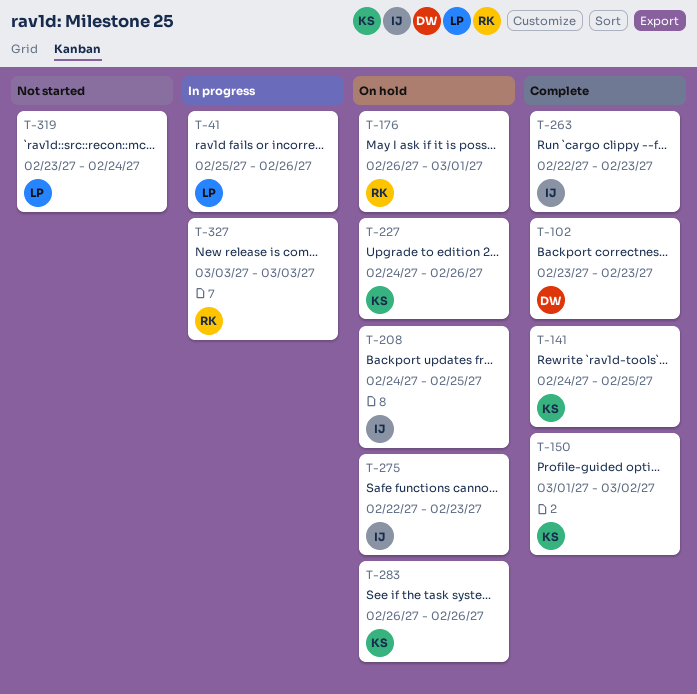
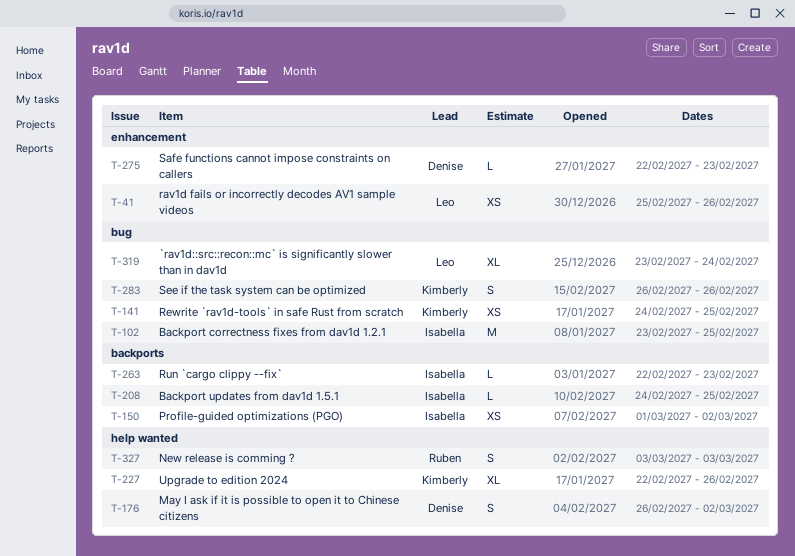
T-102, owner: Denise -> Isabella
T-102, due: Feb 23 -> Feb 25
T-150, owner: Kimberly -> Isabella
T-176, owner: Ruben -> Denise
T-176, due: Mar 1 -> Mar 2
T-227, start: Feb 24 -> Feb 22
T-275, owner: Isabella -> Denise

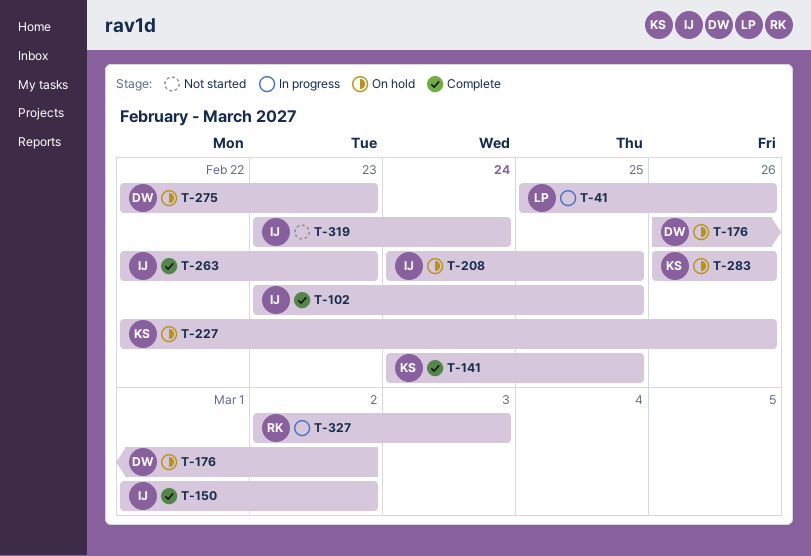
T-319, owner: Leo -> Isabella
T-327, start: Mar 3 -> Mar 2

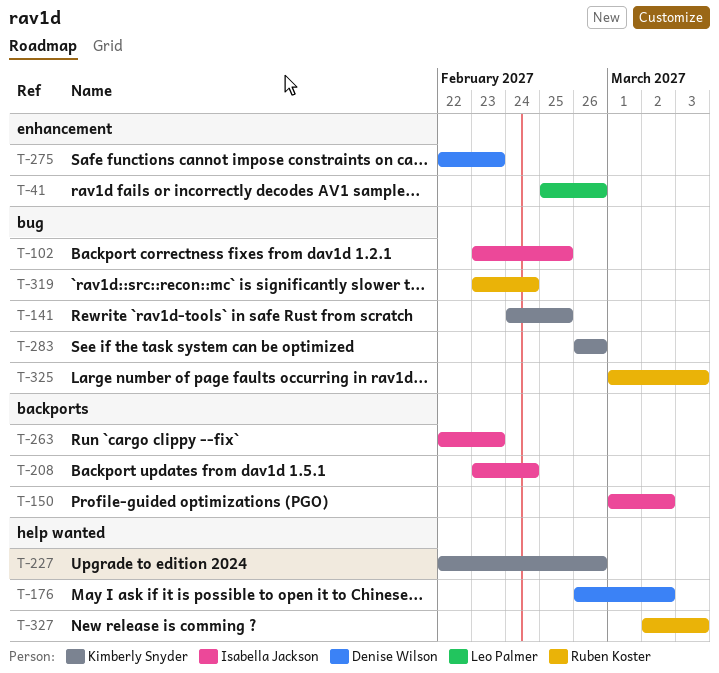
T-208, start: Feb 24 -> Feb 23
T-208, due: Feb 25 -> Feb 24
T-319, owner: Isabella Jackson -> Ruben Koster
T-325: none -> present

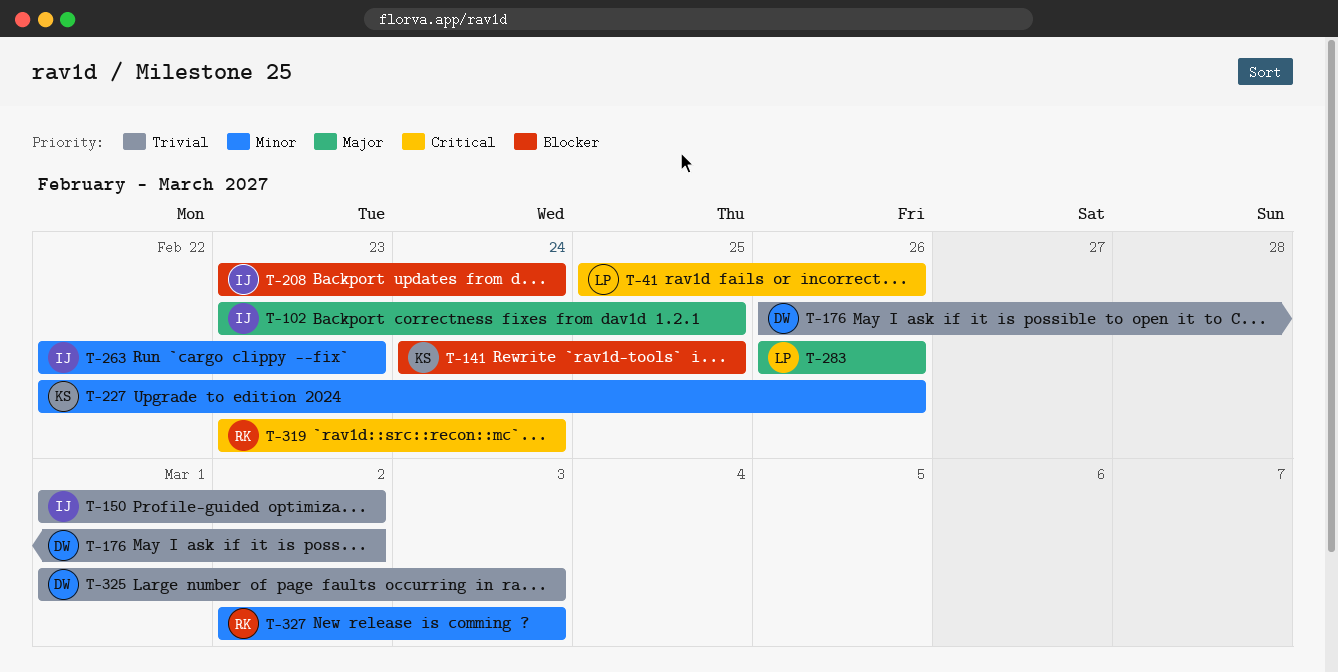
T-275: present -> none
T-283, owner: Kimberly Snyder -> Leo Palmer
T-325, owner: Ruben Koster -> Denise Wilson

